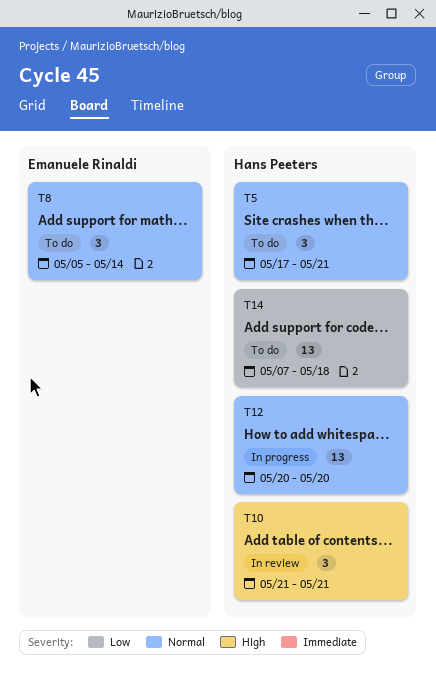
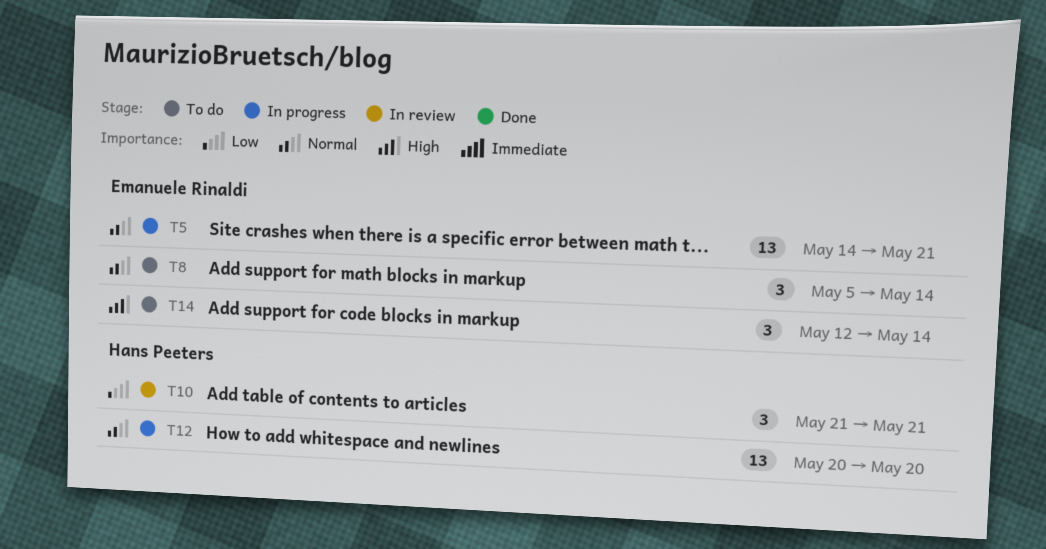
T5, status: To do -> In progress
T5, owner: Hans Peeters -> Emanuele Rinaldi
T5, estimate: 3 -> 13
T5, start: May 17 -> May 14
T10, priority: High -> Low
T14, owner: Hans Peeters -> Emanuele Rinaldi
T14, priority: Low -> High
T14, estimate: 13 -> 3
T14, start: May 7 -> May 12
T14, due: May 18 -> May 14

